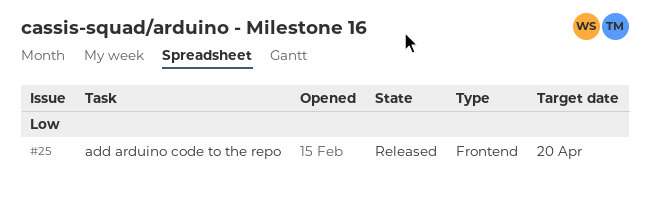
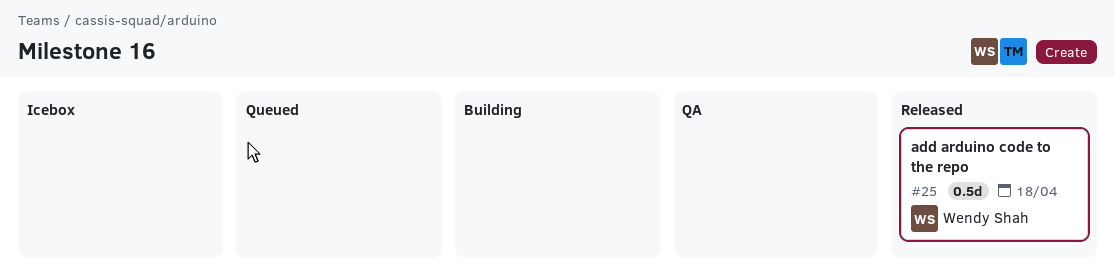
#25, due: Apr 20 -> Apr 18

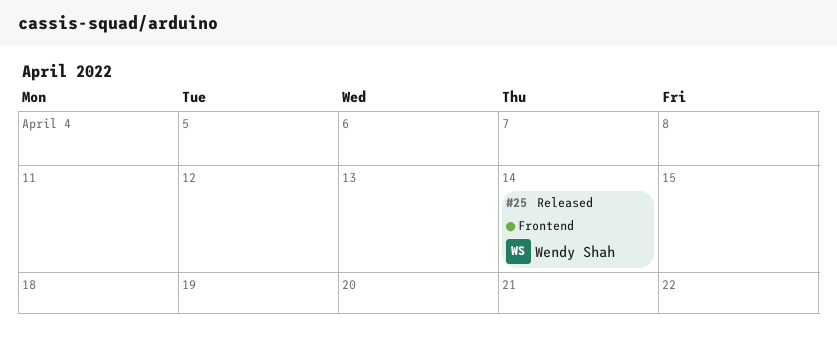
#25, due: Apr 18 -> Apr 14

